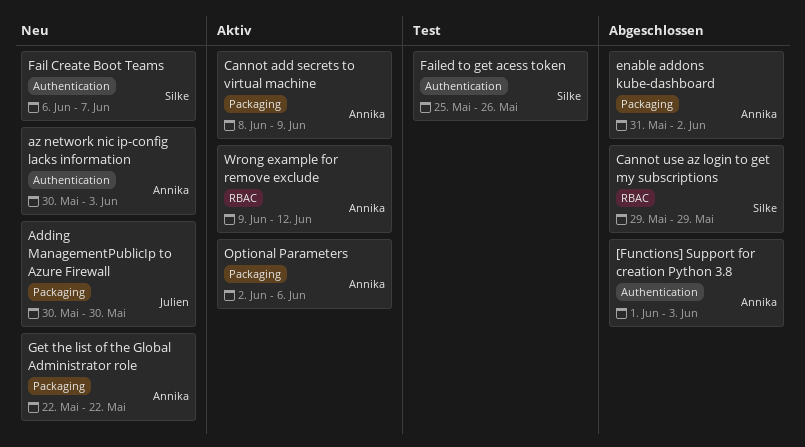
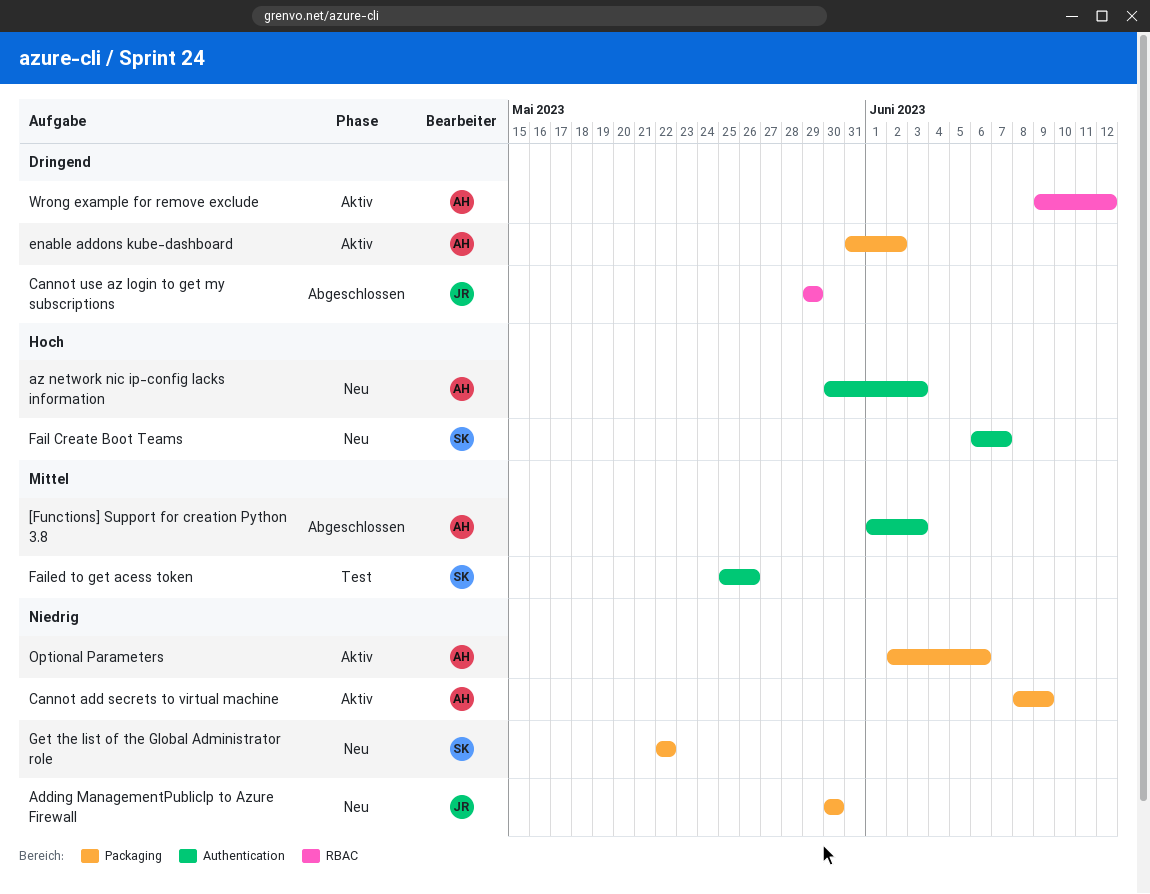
Cannot use az login to get my subscriptions, owner: Silke -> Julien
enable addons kube-dashboard, status: Abgeschlossen -> Aktiv
Get the list of the Global Administrator role, owner: Annika -> Silke

